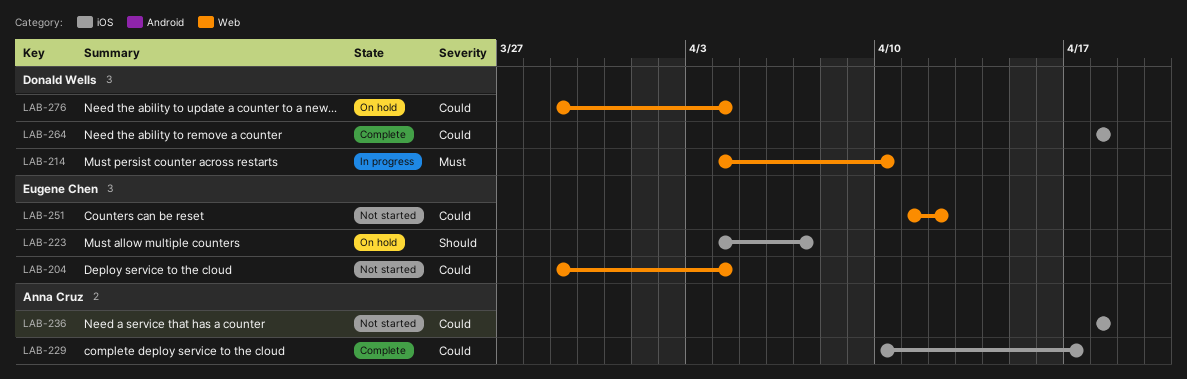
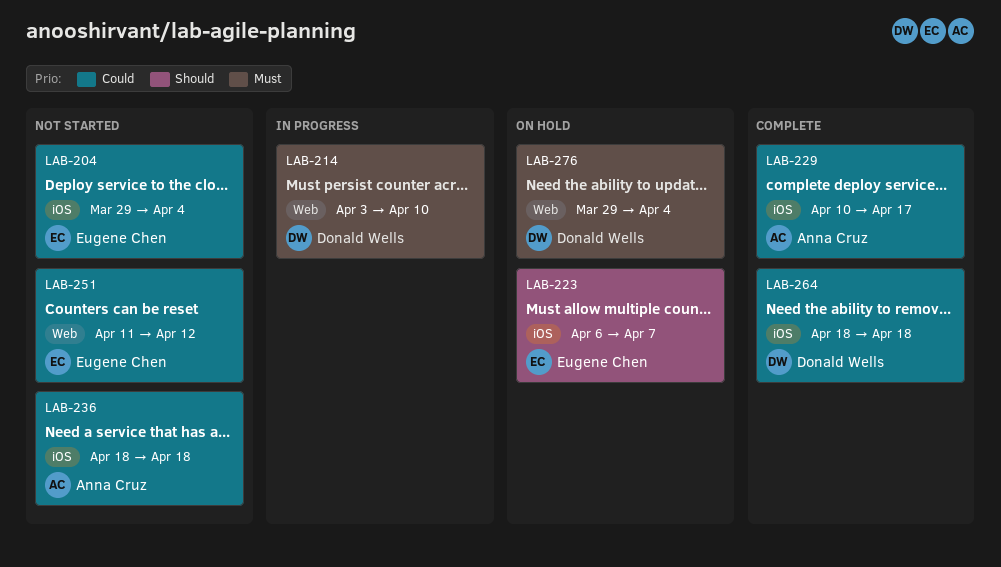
LAB-204, label: Web -> iOS
LAB-214, start: Apr 4 -> Apr 3
LAB-223, start: Apr 4 -> Apr 6
LAB-276, priority: Could -> Must

